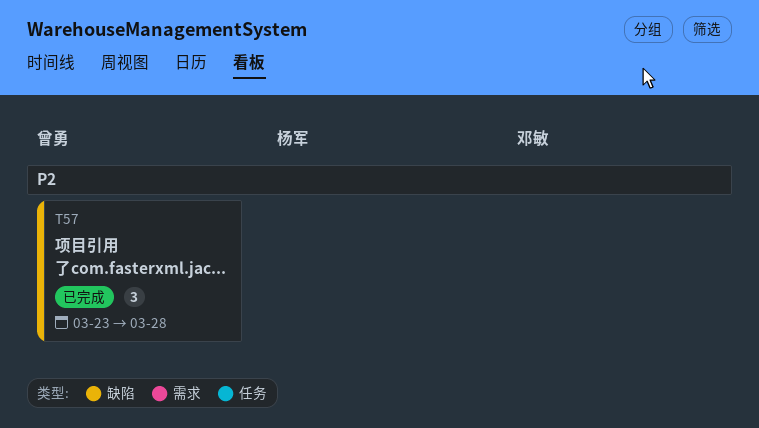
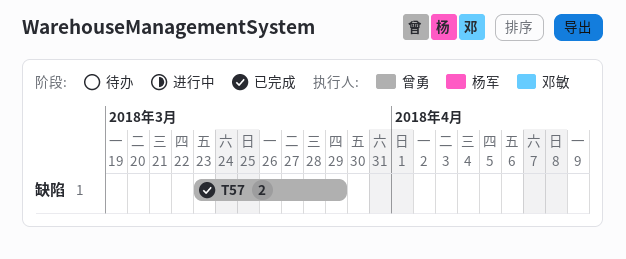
T57, estimate: 3 -> 2
T57, due: Mar 28 -> Mar 29

